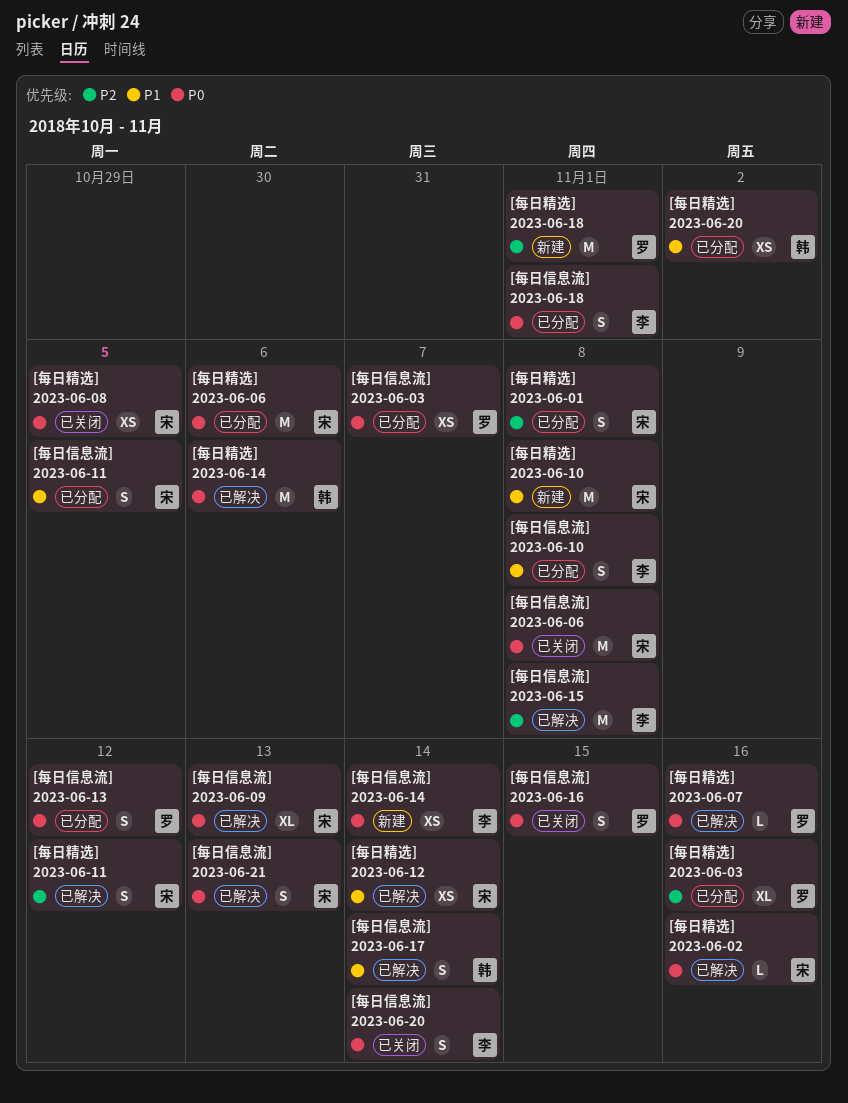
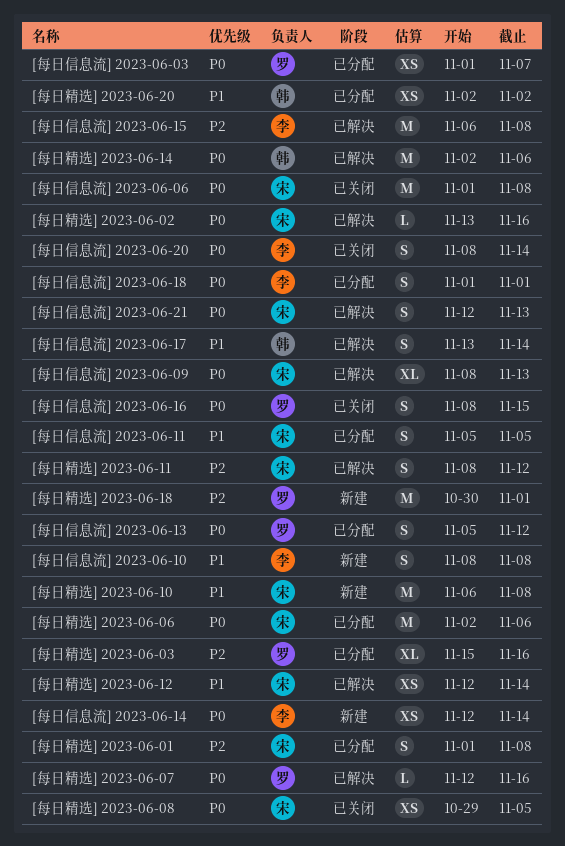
[每日信息流] 2023-06-10, status: 已分配 -> 新建

